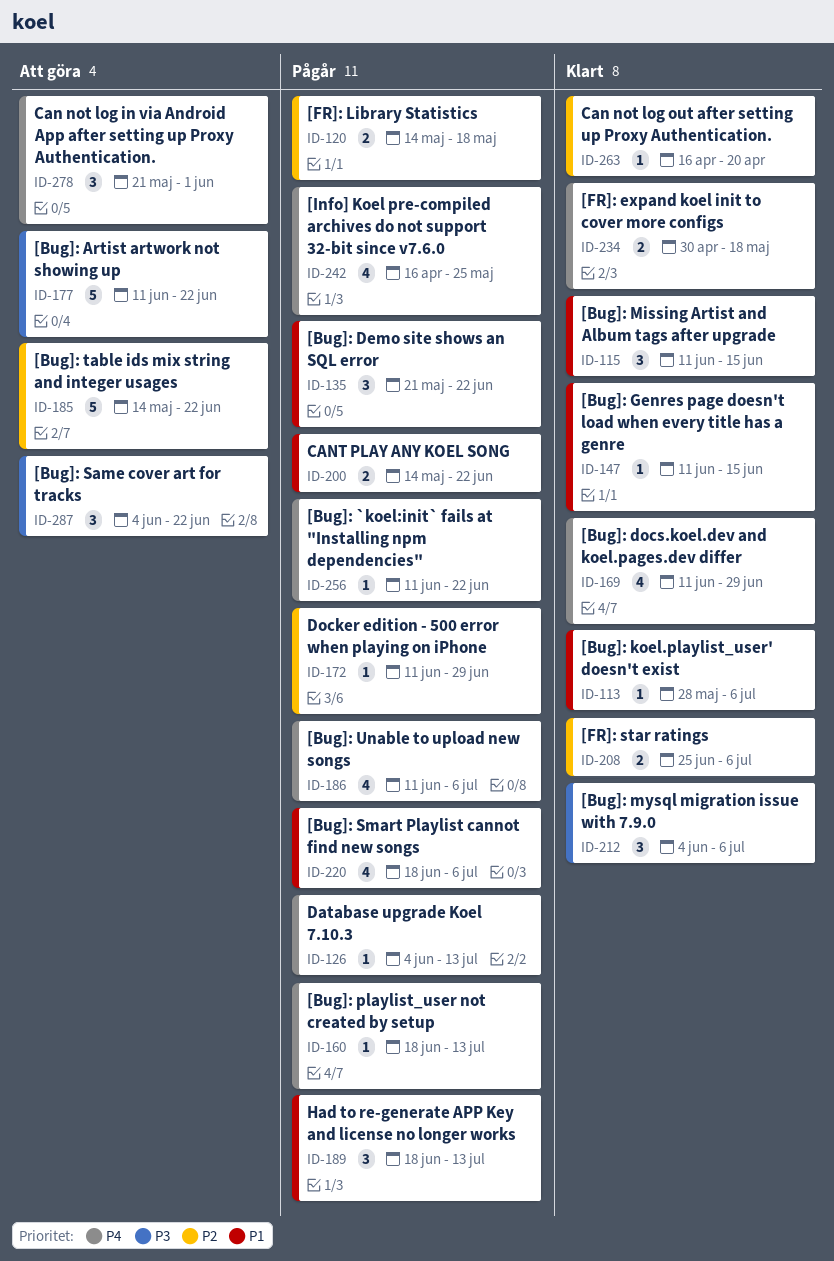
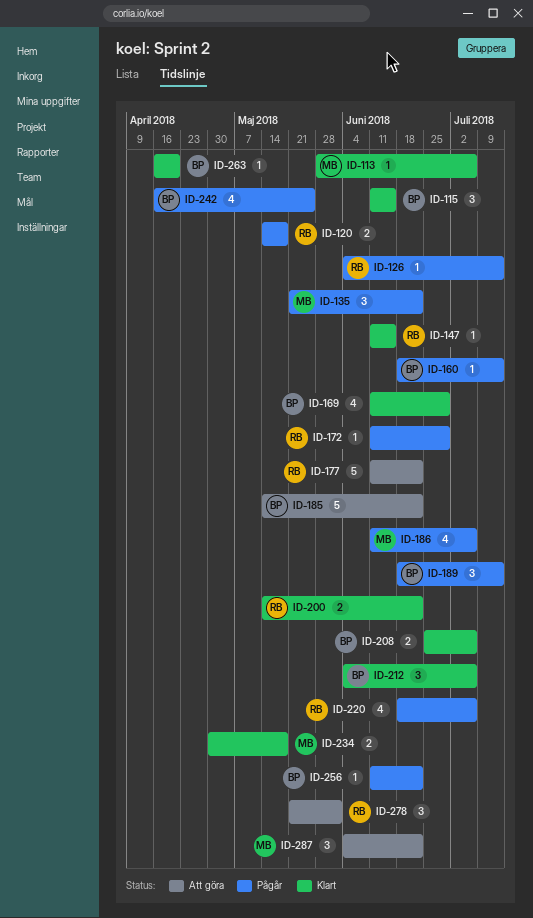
ID-200, status: Pågår -> Klart

